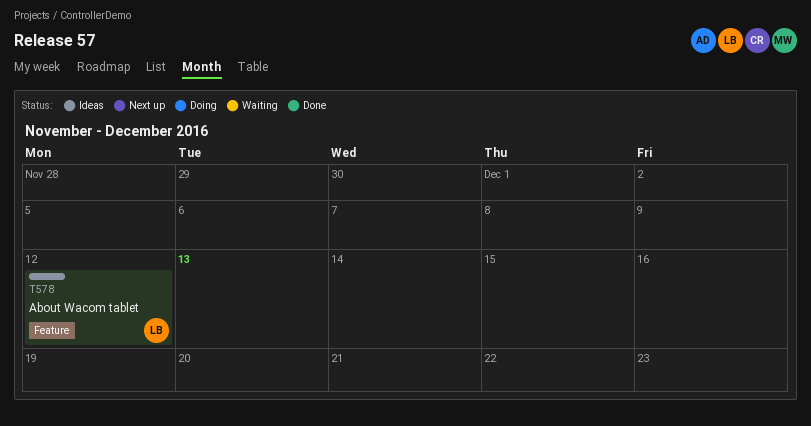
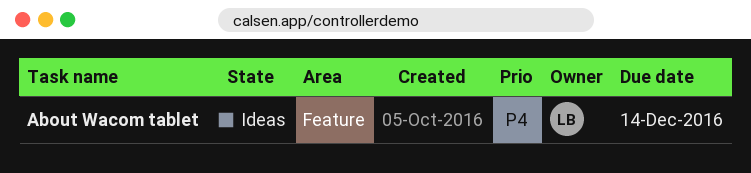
About Wacom tablet, due: Dec 12 -> Dec 14

